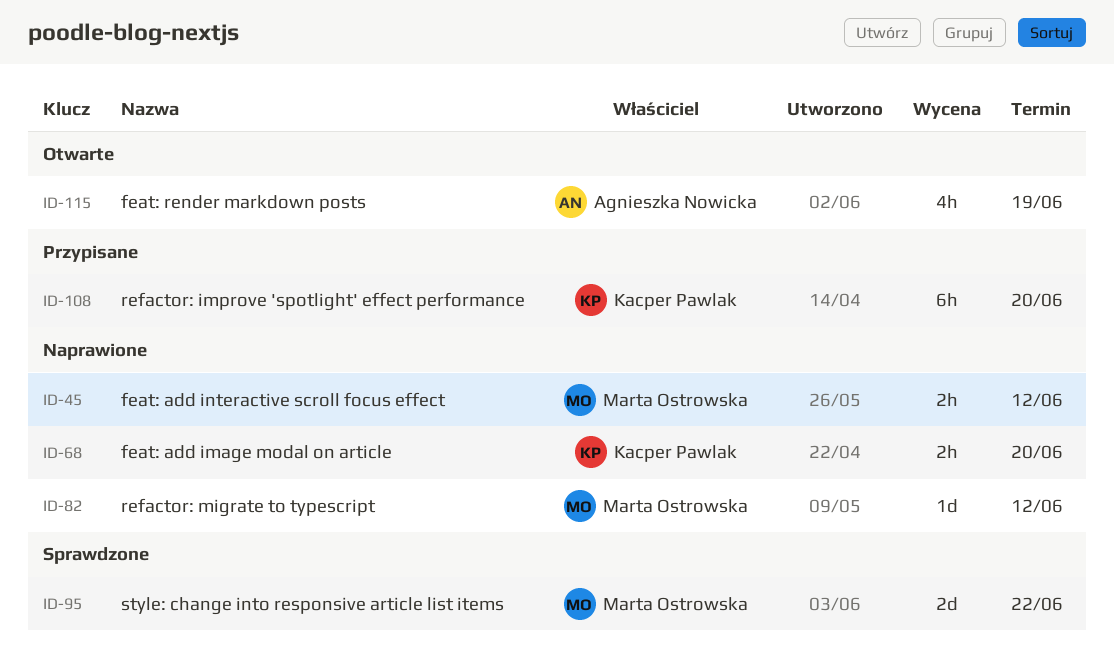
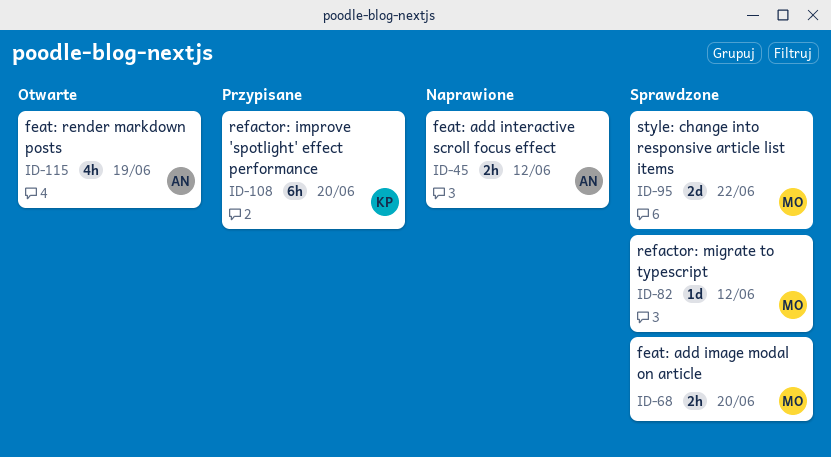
ID-45, owner: Marta Ostrowska -> Agnieszka Nowicka
ID-68, status: Naprawione -> Sprawdzone
ID-68, owner: Kacper Pawlak -> Marta Ostrowska
ID-82, status: Naprawione -> Sprawdzone

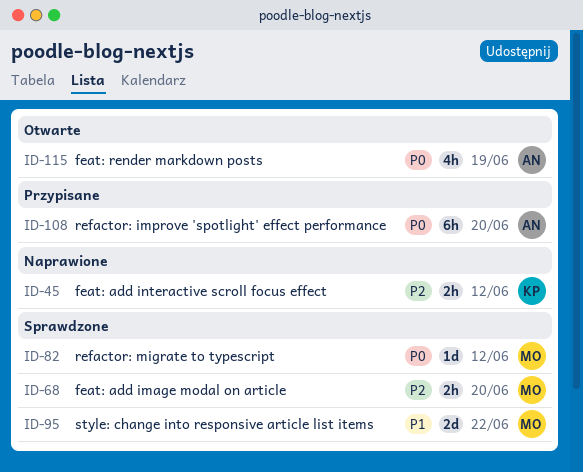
ID-45, owner: AN -> KP
ID-108, owner: KP -> AN

